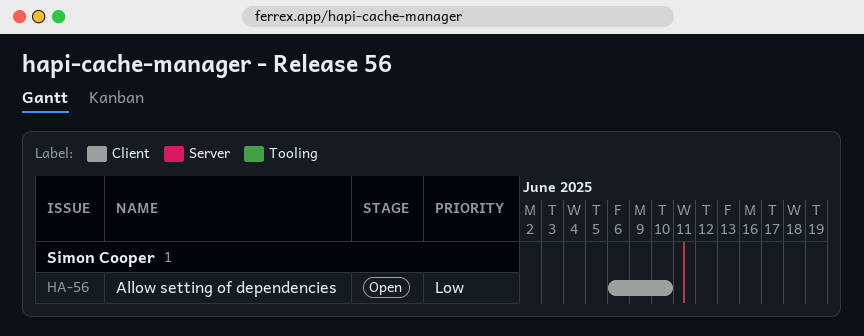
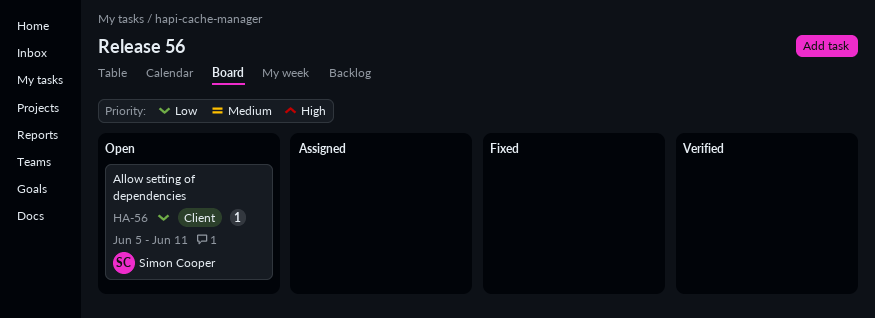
HA-56, start: Jun 6 -> Jun 5
HA-56, due: Jun 10 -> Jun 11

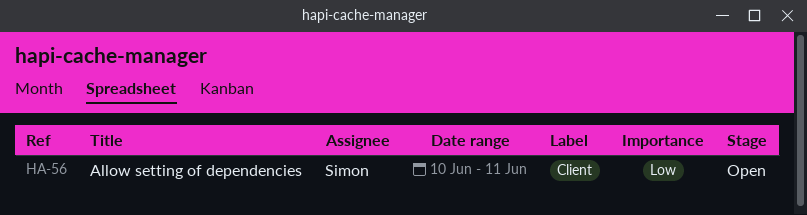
HA-56, start: Jun 5 -> Jun 10

